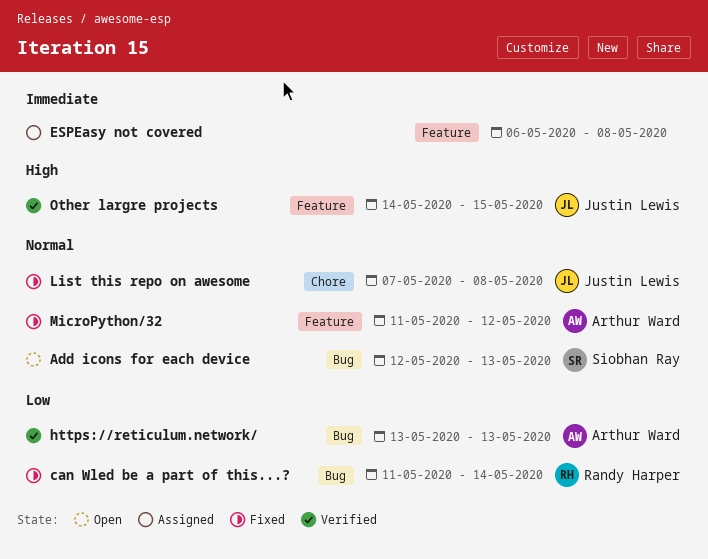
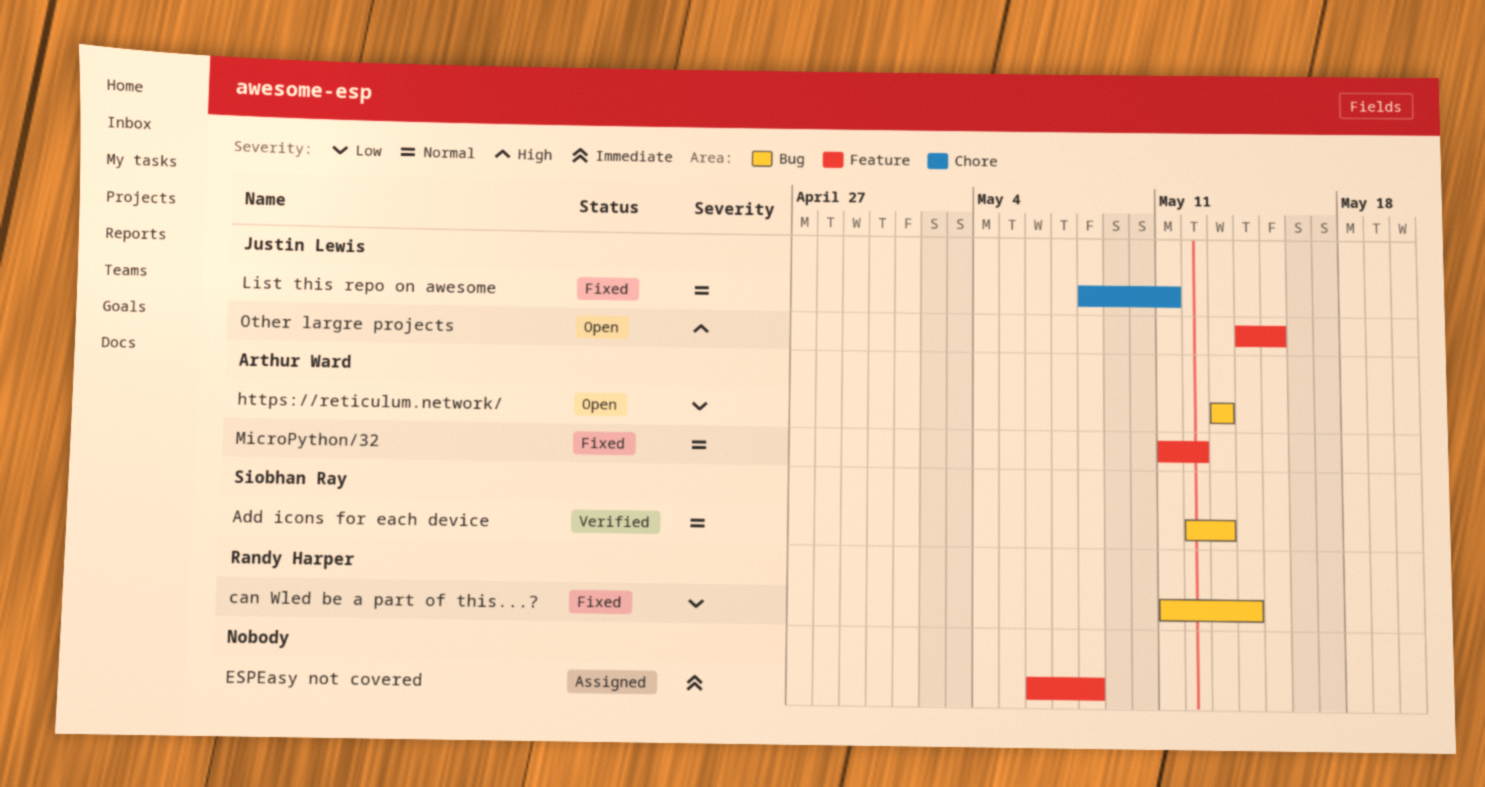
Add icons for each device, status: Open -> Verified
https://reticulum.network/, status: Verified -> Open
List this repo on awesome, start: May 7 -> May 8
List this repo on awesome, due: May 8 -> May 11
Other largre projects, status: Verified -> Open

